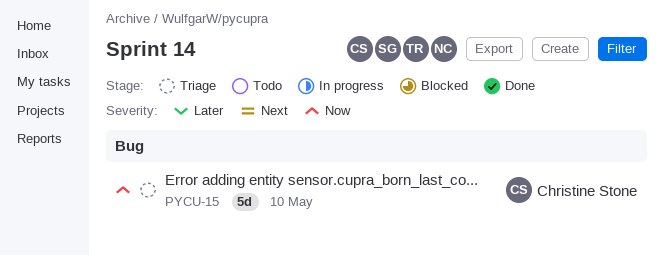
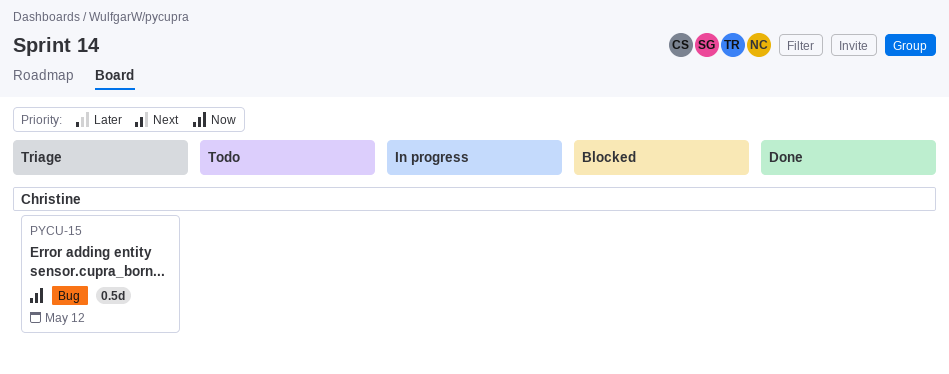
PYCU-15, estimate: 5d -> 0.5d
PYCU-15, due: May 10 -> May 12

